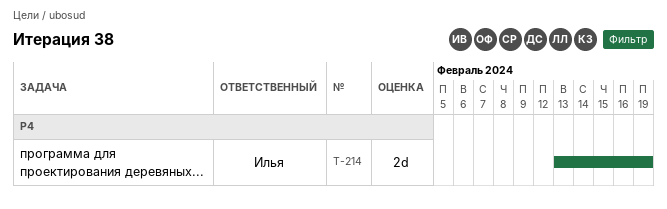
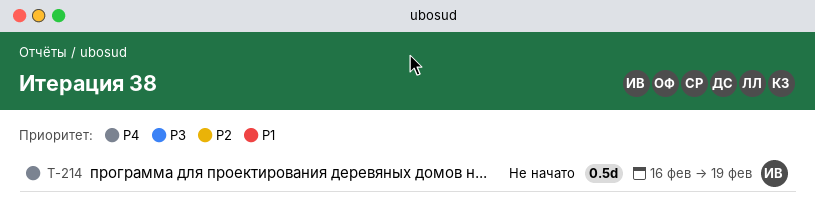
T-214, estimate: 2d -> 0.5d
T-214, start: Feb 13 -> Feb 16

